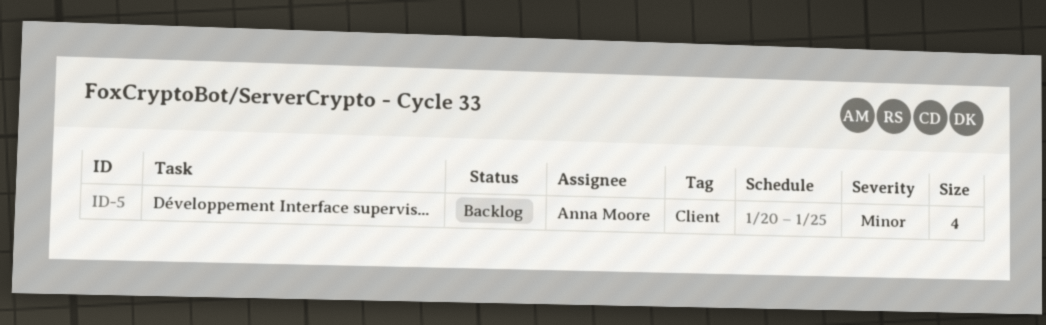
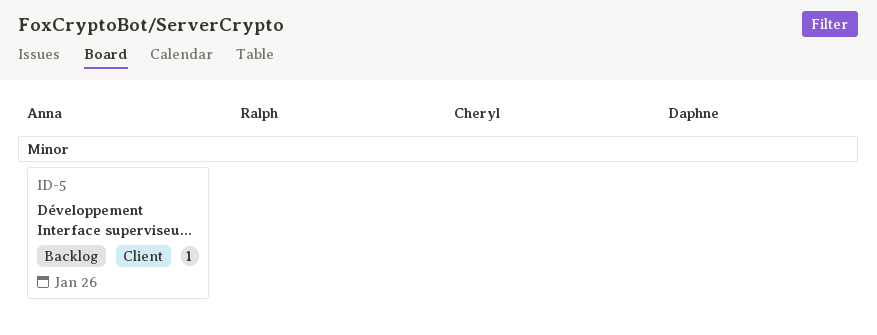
ID-5, estimate: 4 -> 1
ID-5, due: Jan 25 -> Jan 26

